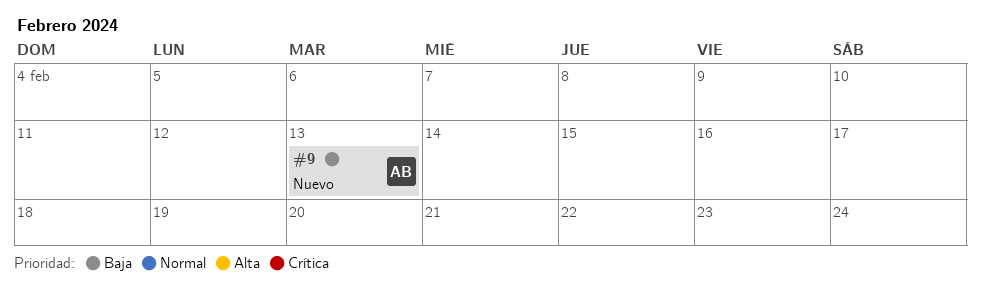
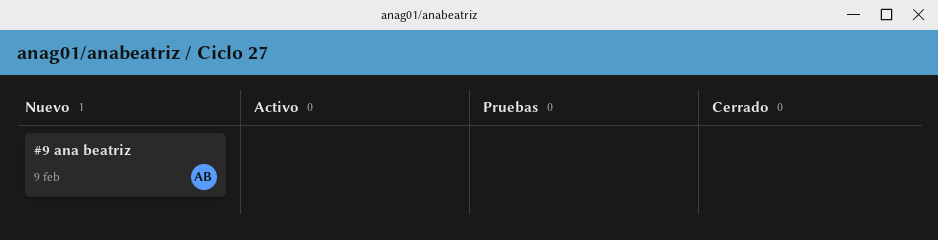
#9, due: Feb 13 -> Feb 9

